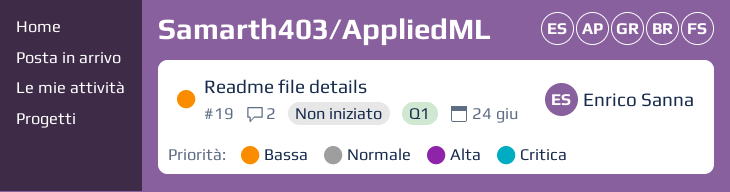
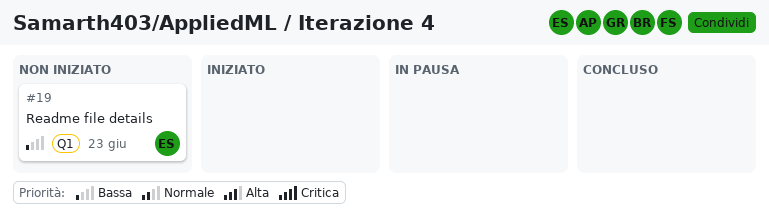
#19, due: Jun 24 -> Jun 23

